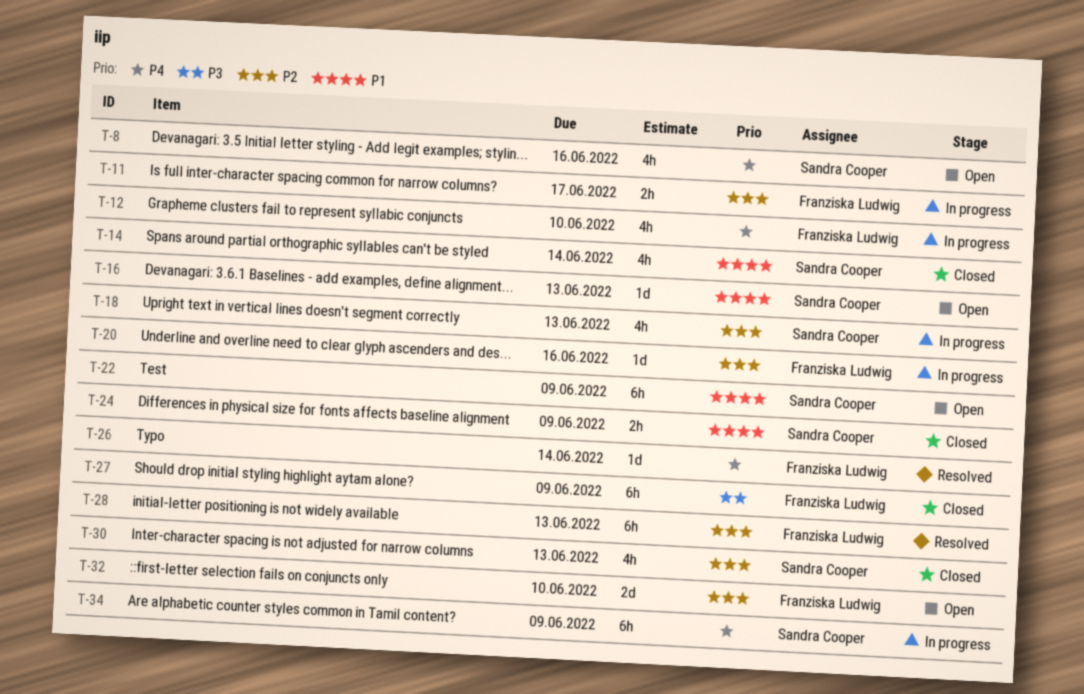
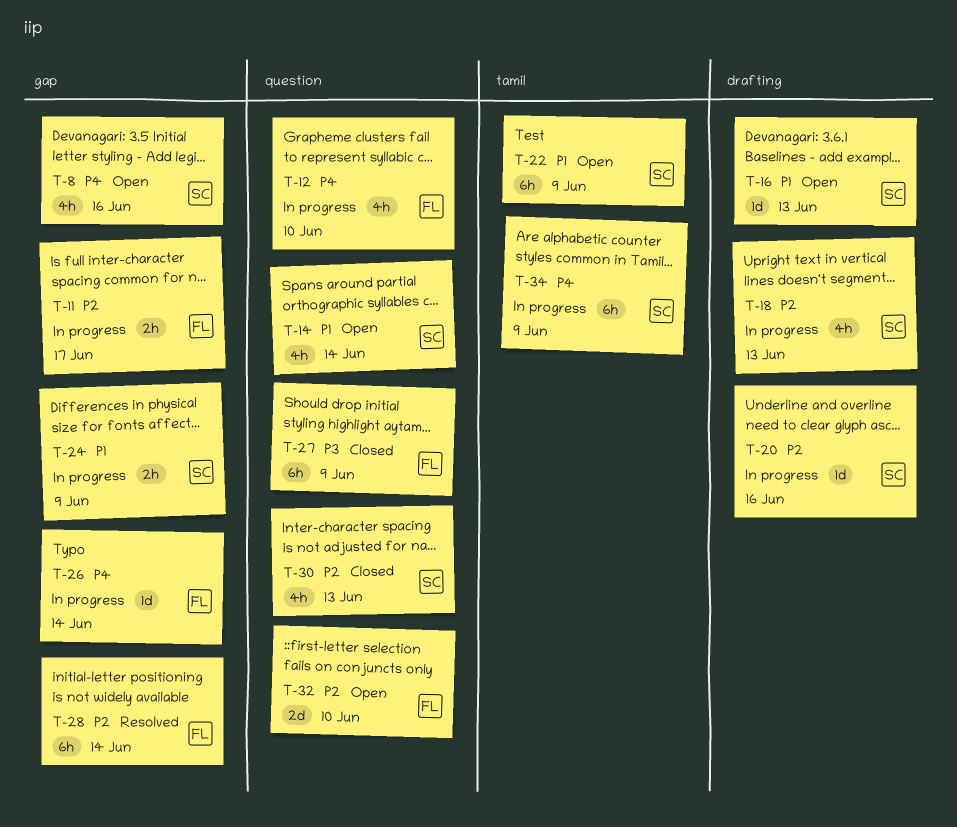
T-14, status: Closed -> Open
T-20, owner: Franziska Ludwig -> Sandra Cooper
T-24, status: Closed -> In progress
T-26, status: Resolved -> In progress
T-28, due: Jun 13 -> Jun 14

